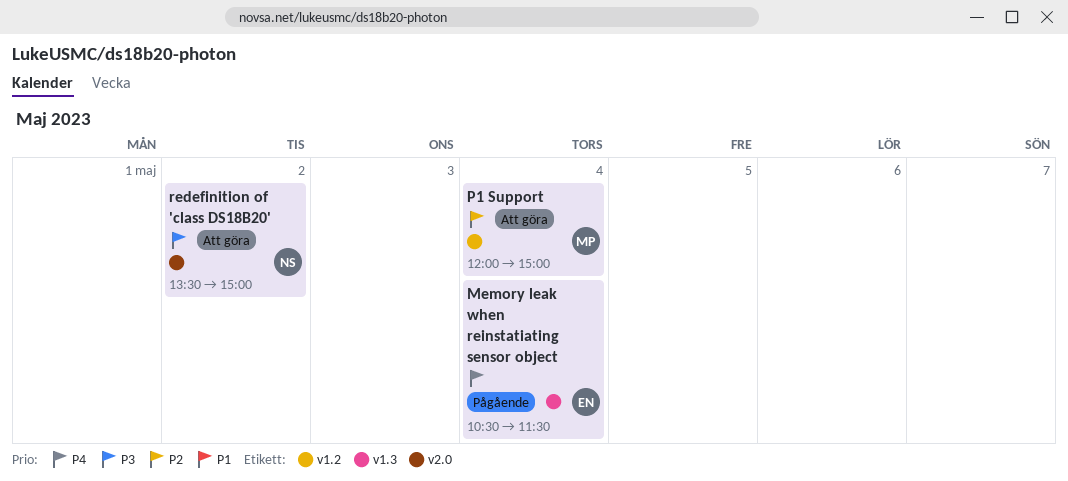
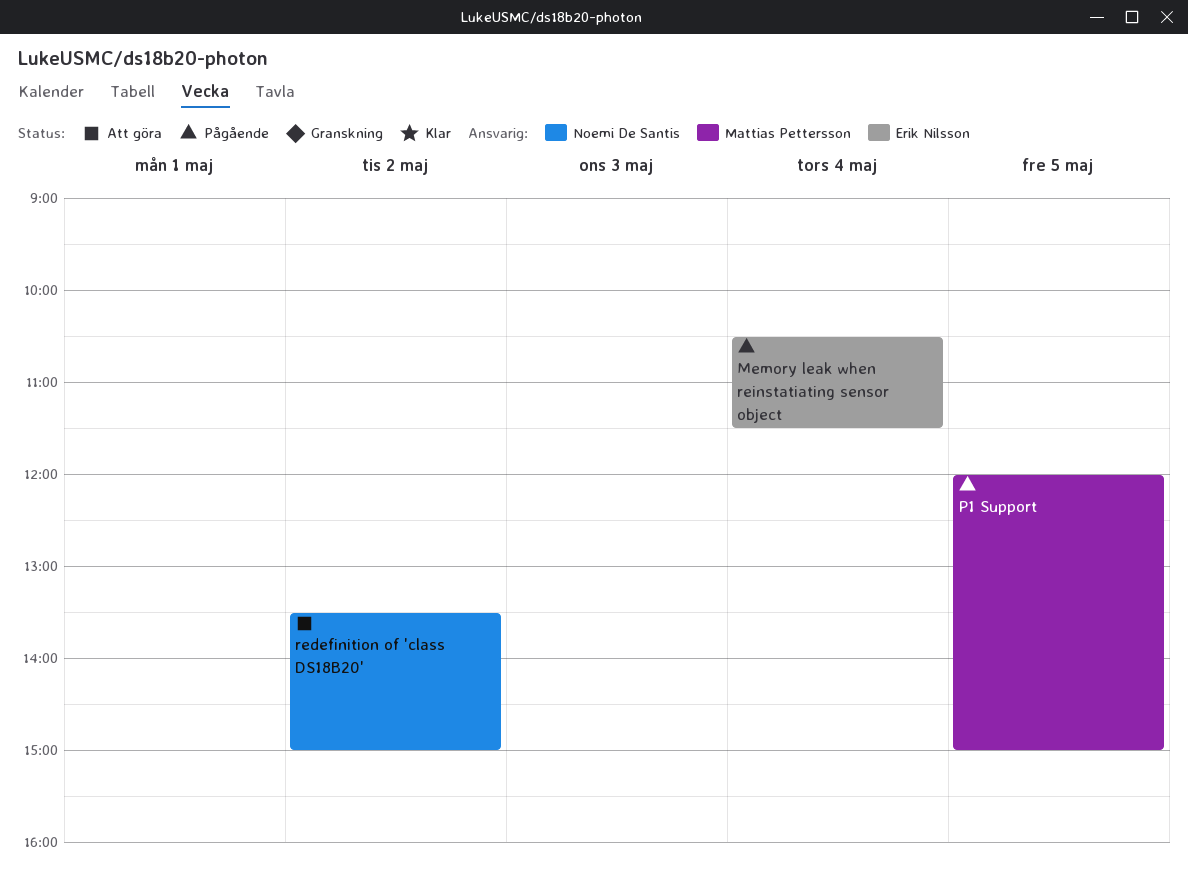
P1 Support, status: Att göra -> Pågående
P1 Support, day: May 4 -> May 5

